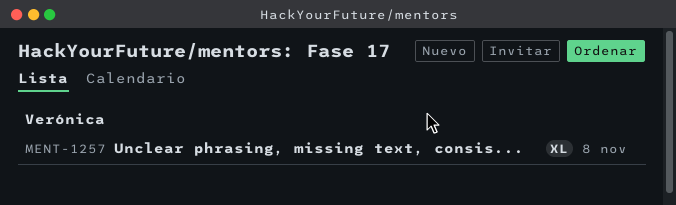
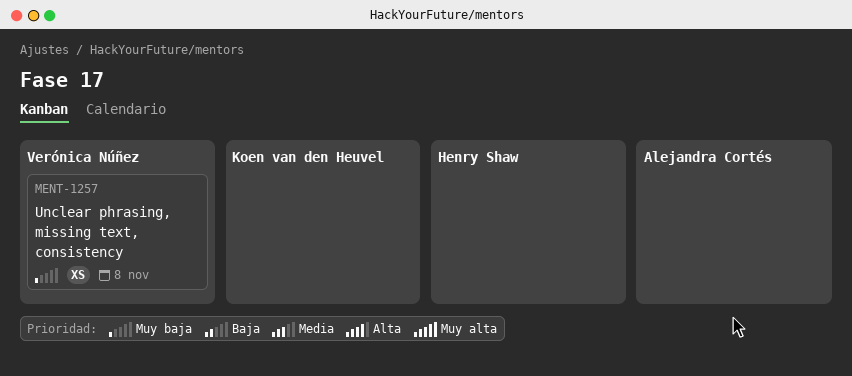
MENT-1257, estimate: XL -> XS

